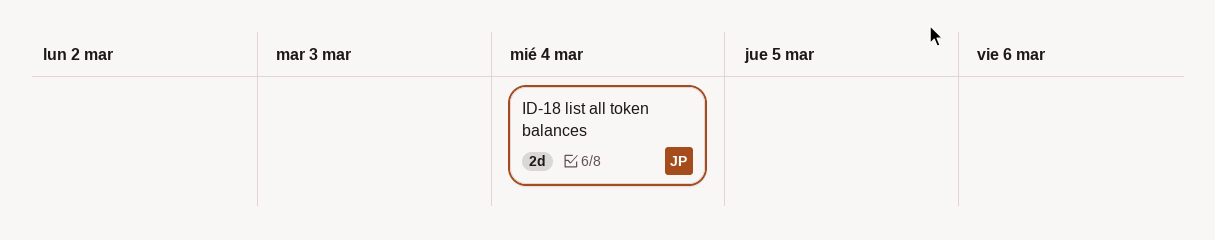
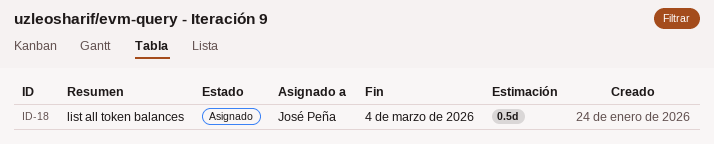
ID-18, estimate: 2d -> 0.5d

